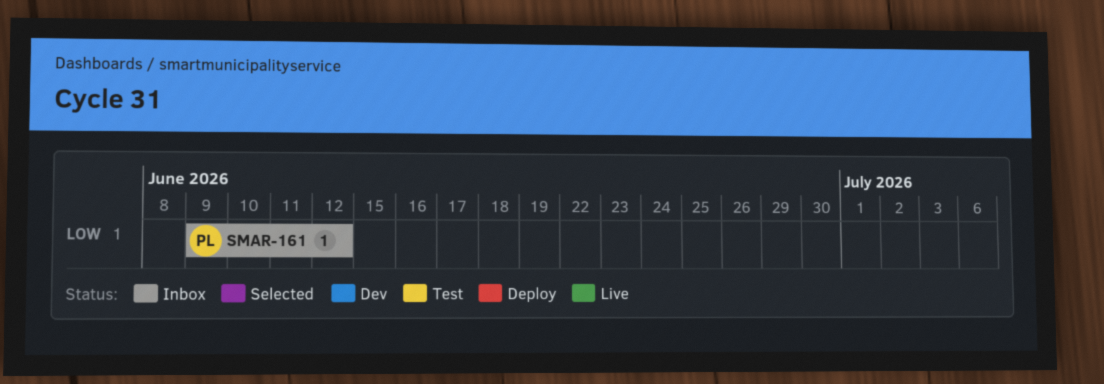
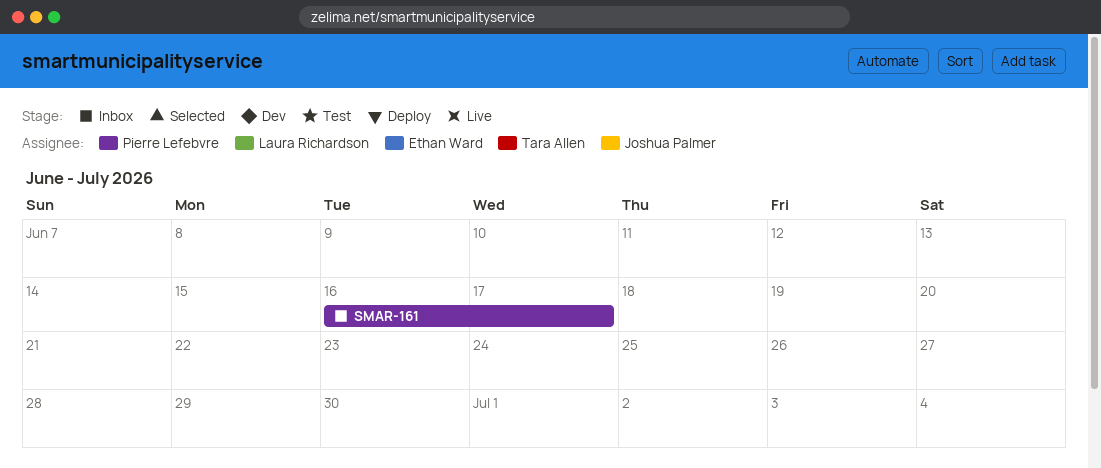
SMAR-161, start: Jun 9 -> Jun 16
SMAR-161, due: Jun 12 -> Jun 17

